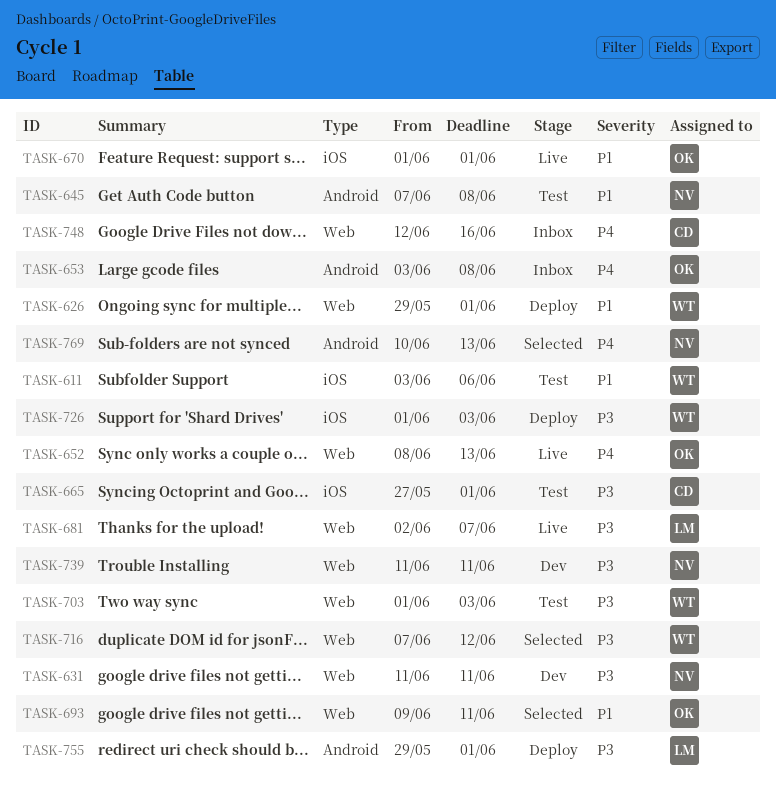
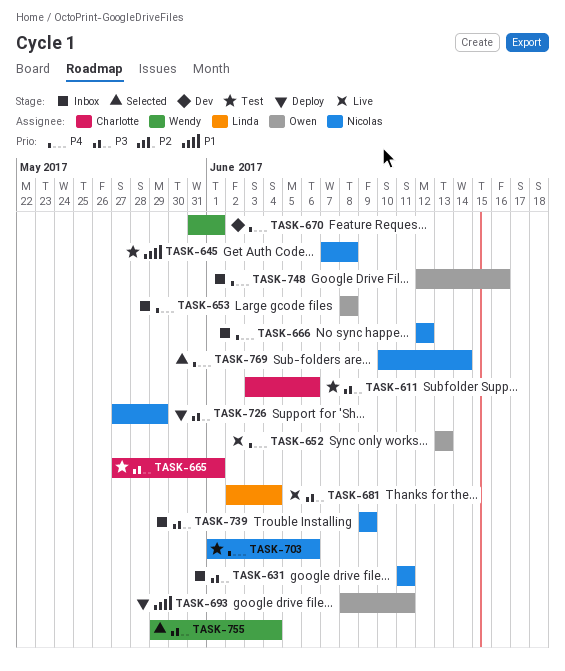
TASK-611, owner: Wendy -> Charlotte
TASK-611, priority: P1 -> P3
TASK-626: present -> none
TASK-631, status: Dev -> Inbox
TASK-652, start: Jun 8 -> Jun 13
TASK-653, start: Jun 3 -> Jun 8
TASK-666: none -> present
TASK-670, status: Live -> Dev
TASK-670, owner: Owen -> Wendy
TASK-670, priority: P1 -> P4
TASK-670, start: Jun 1 -> May 31
TASK-681, due: Jun 7 -> Jun 4
TASK-693, status: Selected -> Deploy
TASK-693, start: Jun 9 -> Jun 8
TASK-703, owner: Wendy -> Nicolas
TASK-703, priority: P3 -> P4
TASK-703, due: Jun 3 -> Jun 6
TASK-716: present -> none
TASK-726, owner: Wendy -> Nicolas
TASK-726, start: Jun 1 -> May 27
TASK-726, due: Jun 3 -> May 29
TASK-739, status: Dev -> Inbox
TASK-739, start: Jun 11 -> Jun 9
TASK-739, due: Jun 11 -> Jun 9
TASK-748, owner: Charlotte -> Owen
TASK-755, status: Deploy -> Selected
TASK-755, owner: Linda -> Wendy
TASK-755, due: Jun 1 -> Jun 4
TASK-769, due: Jun 13 -> Jun 14

